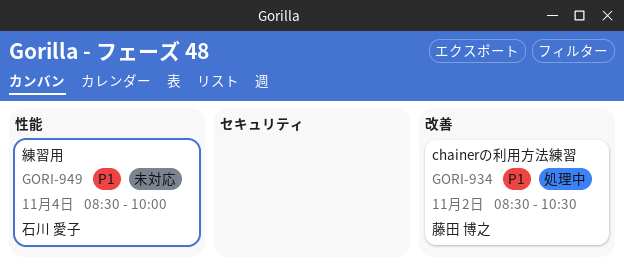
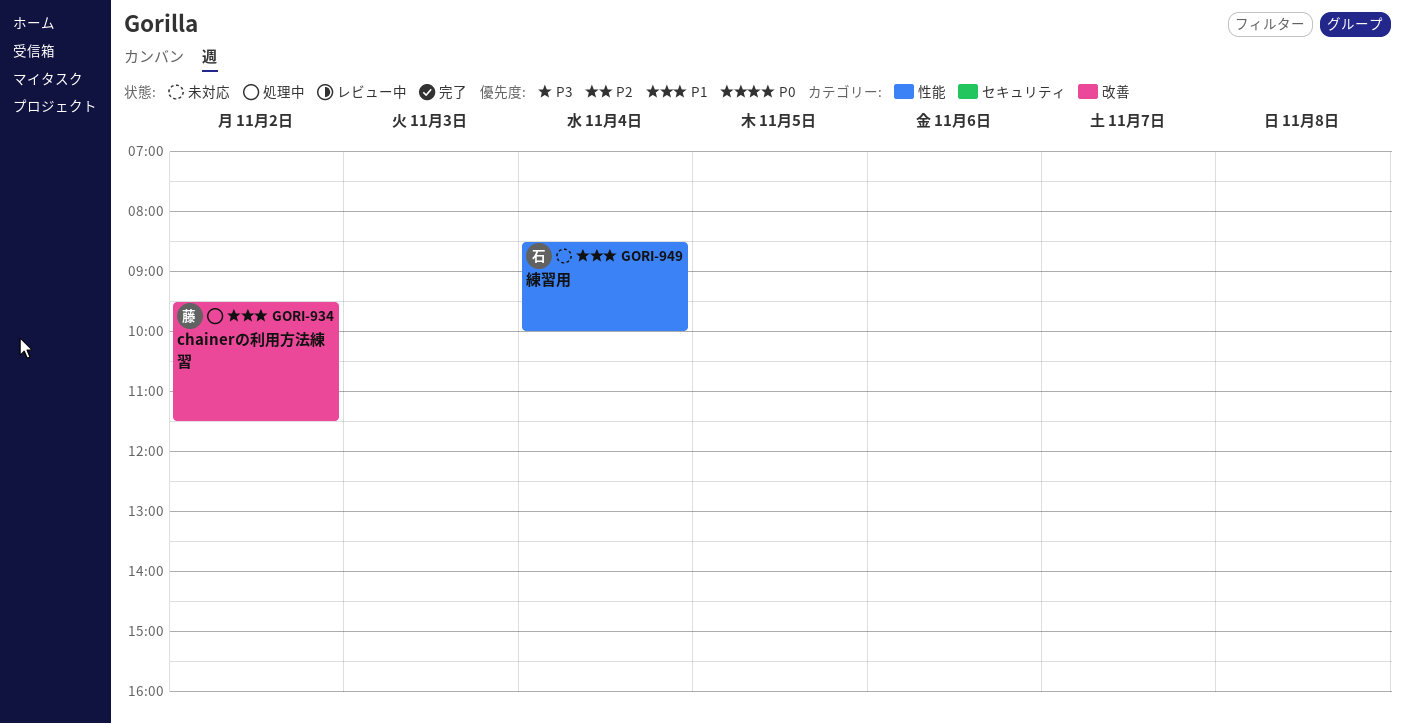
GORI-934, begins: 08:30 -> 09:30
GORI-934, ends: 10:30 -> 11:30

